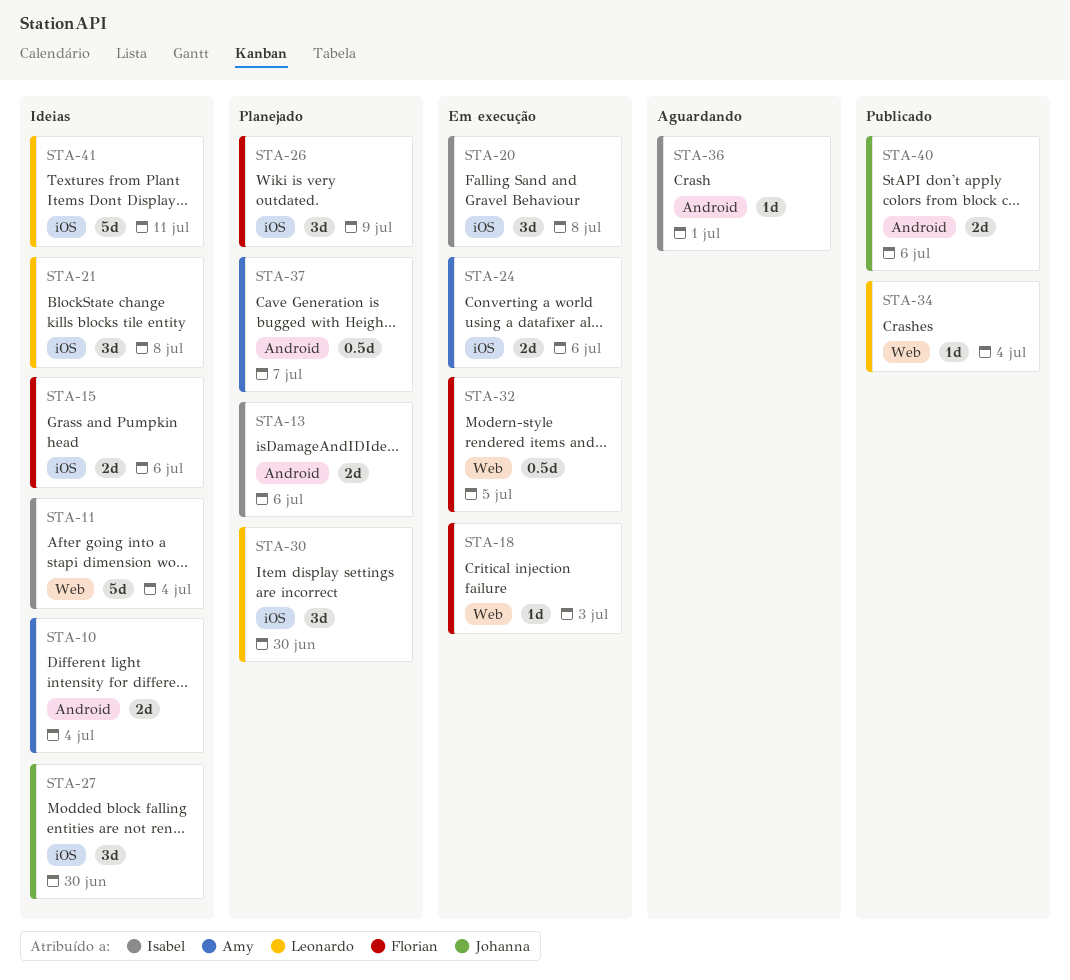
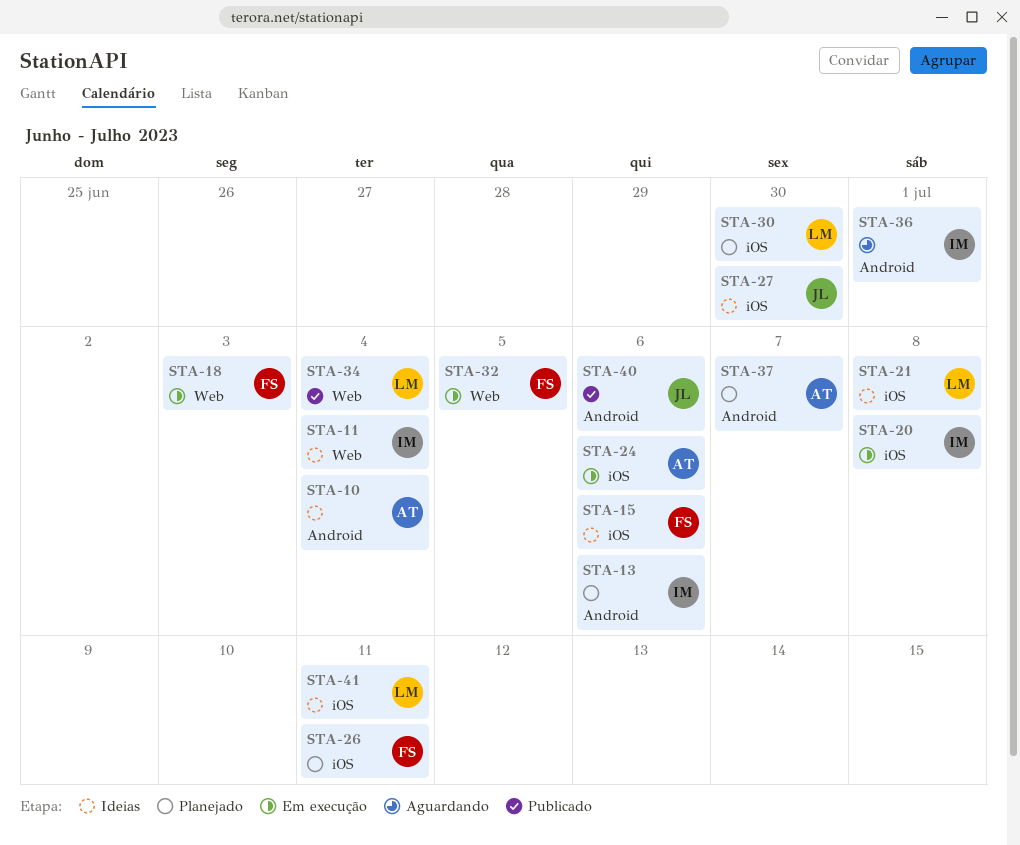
STA-26, due: Jul 9 -> Jul 11

